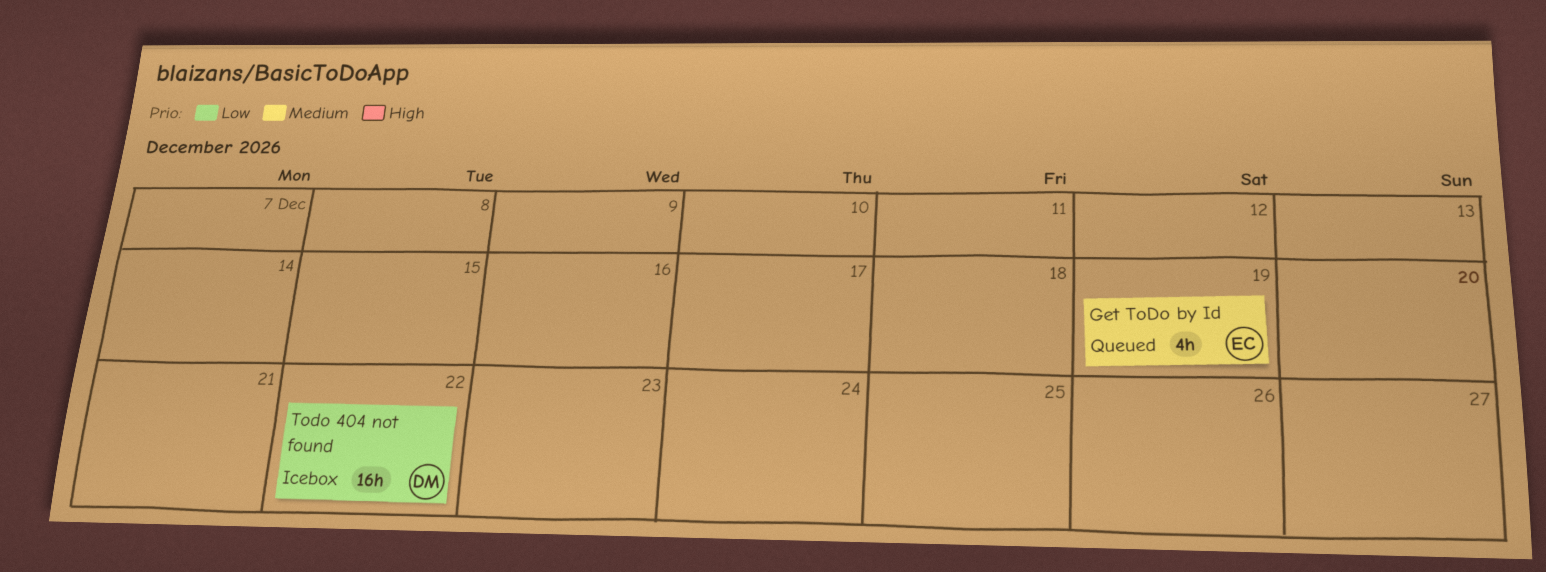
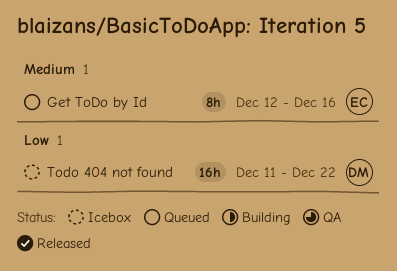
Get ToDo by Id, estimate: 4h -> 8h
Get ToDo by Id, due: Dec 19 -> Dec 16

